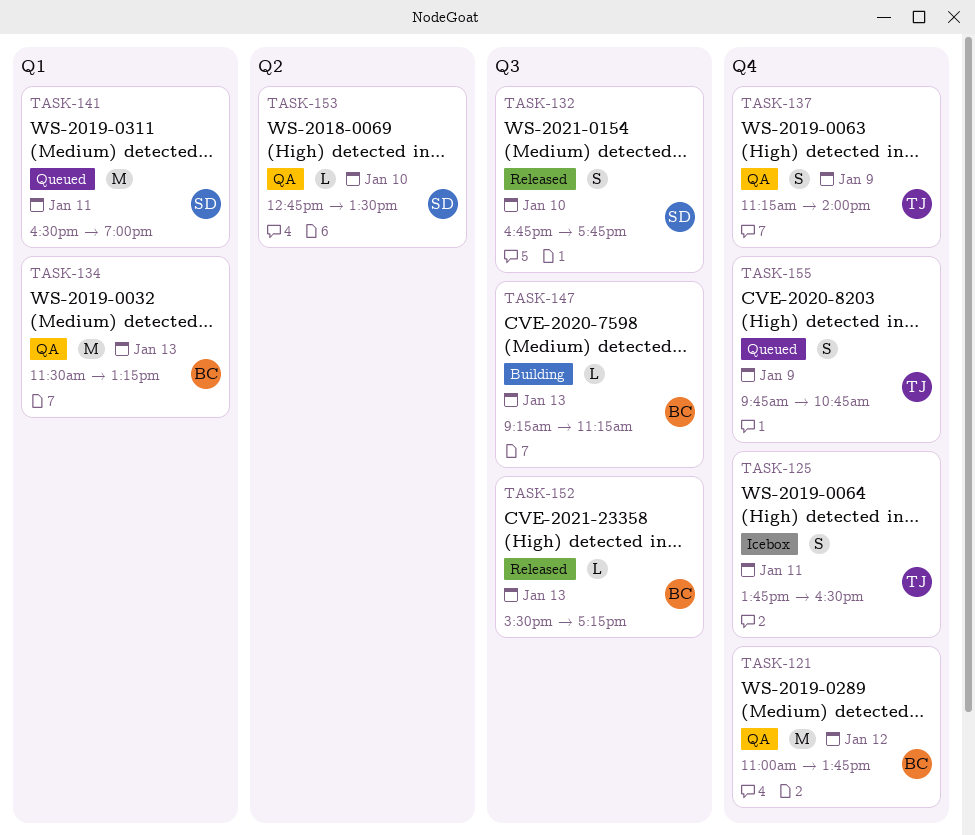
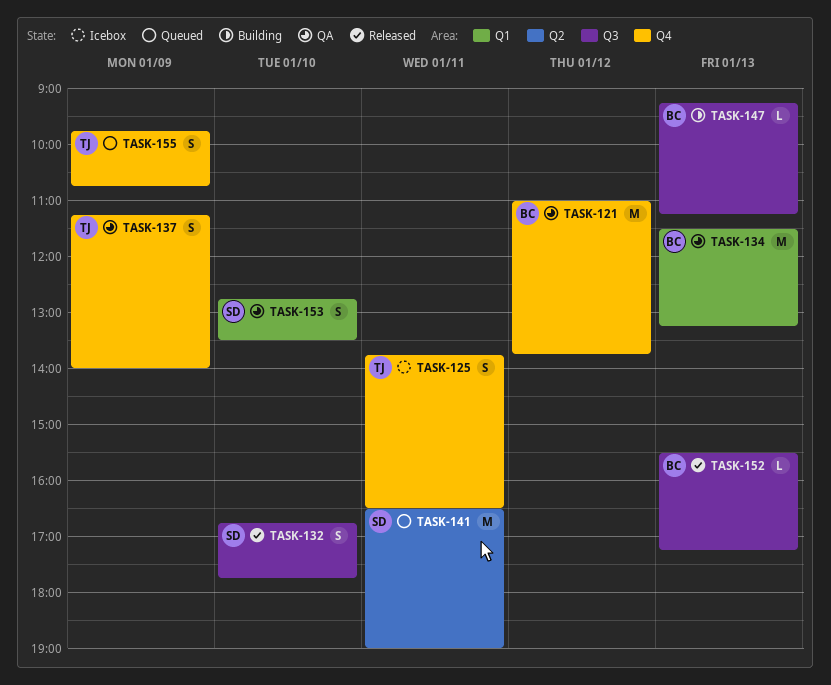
TASK-141, label: Q1 -> Q2
TASK-153, label: Q2 -> Q1
TASK-153, estimate: L -> S

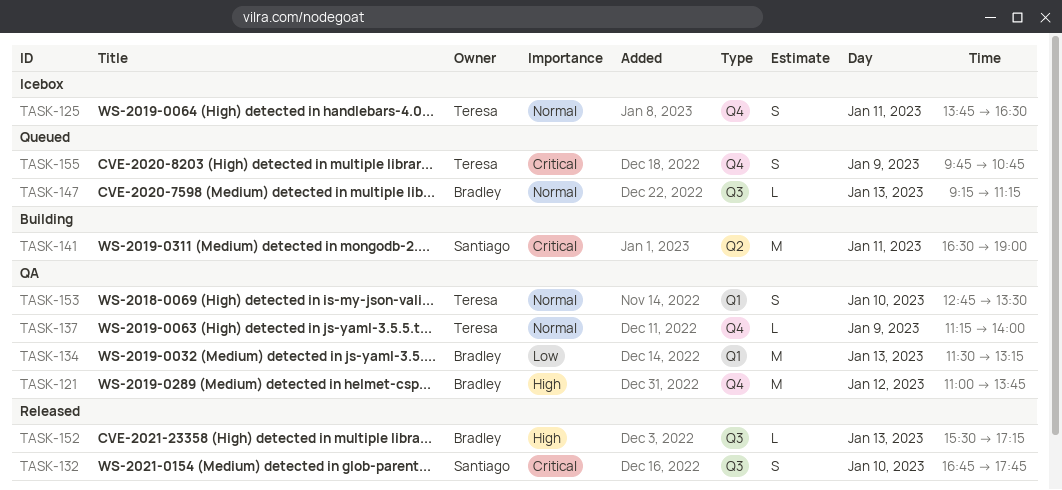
TASK-137, estimate: S -> L
TASK-141, status: Queued -> Building
TASK-147, status: Building -> Queued
TASK-153, owner: Santiago -> Teresa

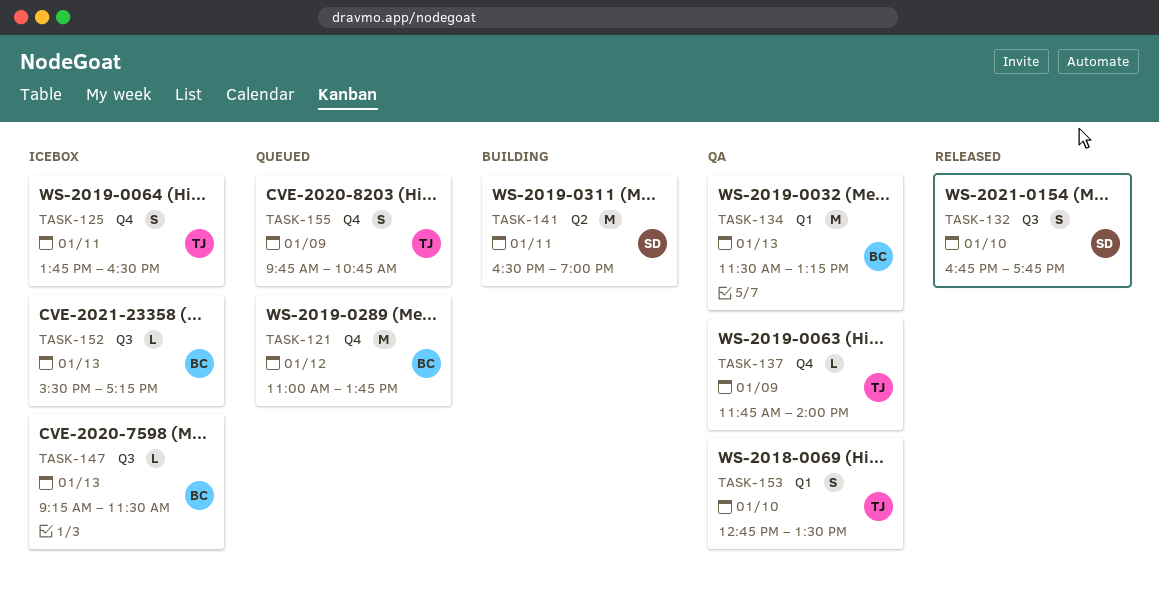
TASK-121, status: QA -> Queued
TASK-137, begins: 11:15 -> 11:45
TASK-147, status: Queued -> Icebox
TASK-147, ends: 11:15 -> 11:30
TASK-152, status: Released -> Icebox

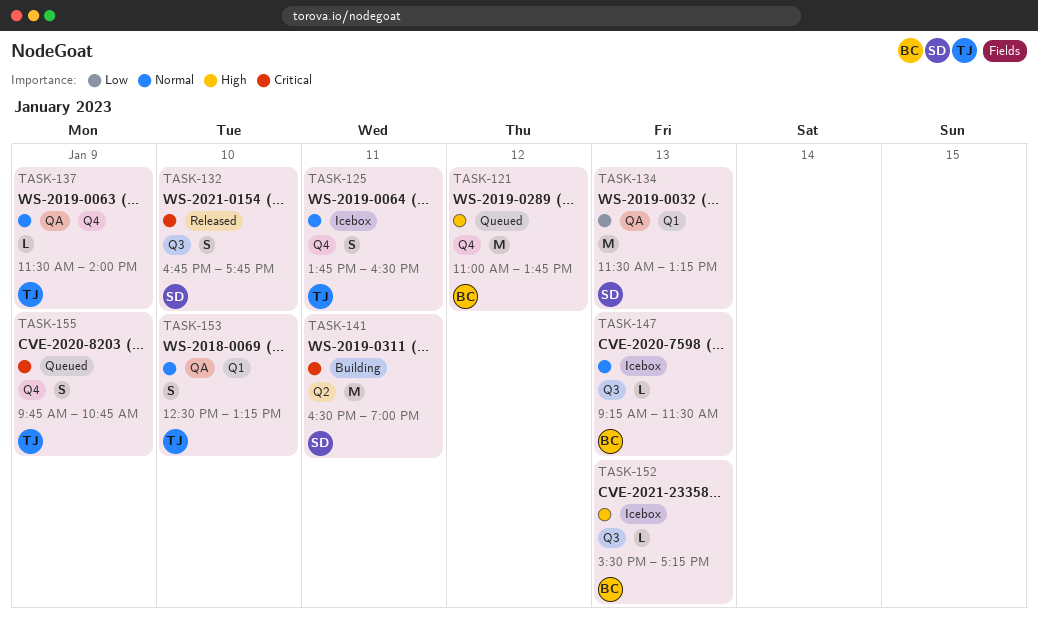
TASK-134, owner: BC -> SD
TASK-137, begins: 11:45 -> 11:30
TASK-153, begins: 12:45 -> 12:30
TASK-153, ends: 13:30 -> 13:15

